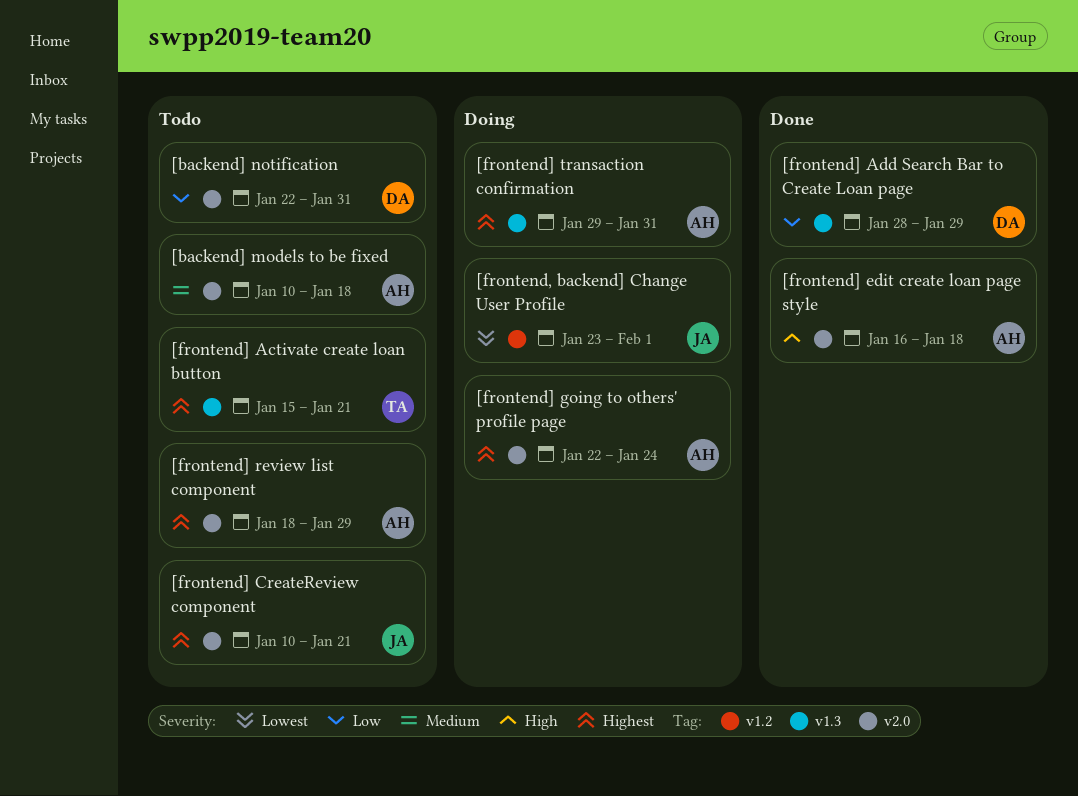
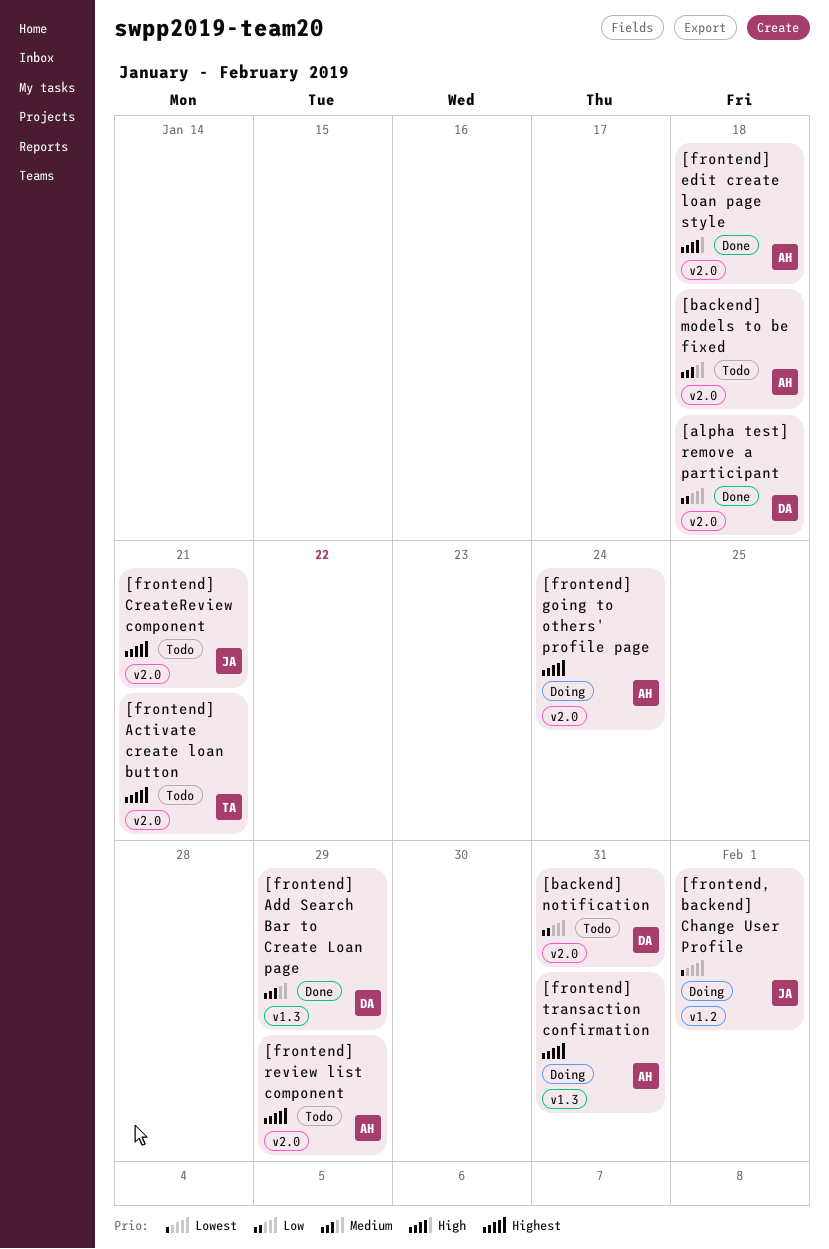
[alpha test] remove a participant: none -> present
[frontend] Activate create loan button, label: v1.3 -> v2.0
[frontend] Add Search Bar to Create Loan page, priority: Low -> Medium

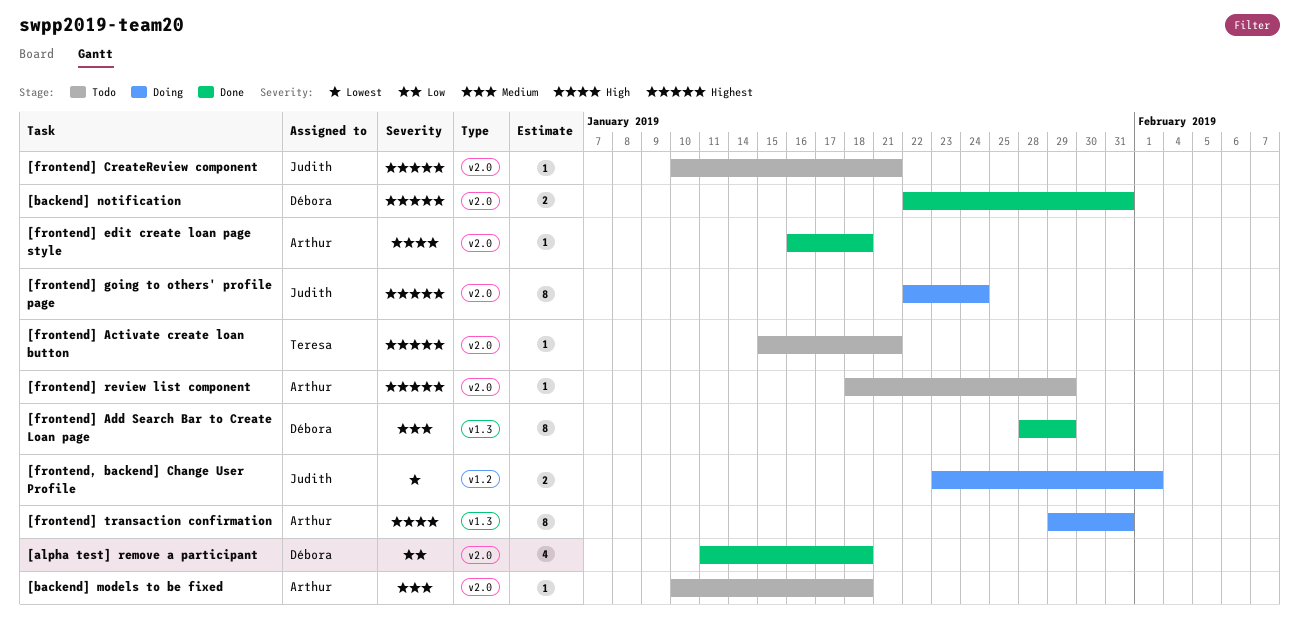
[backend] notification, status: Todo -> Done
[backend] notification, priority: Low -> Highest
[frontend] going to others' profile page, owner: Arthur -> Judith
[frontend] transaction confirmation, priority: Highest -> High

